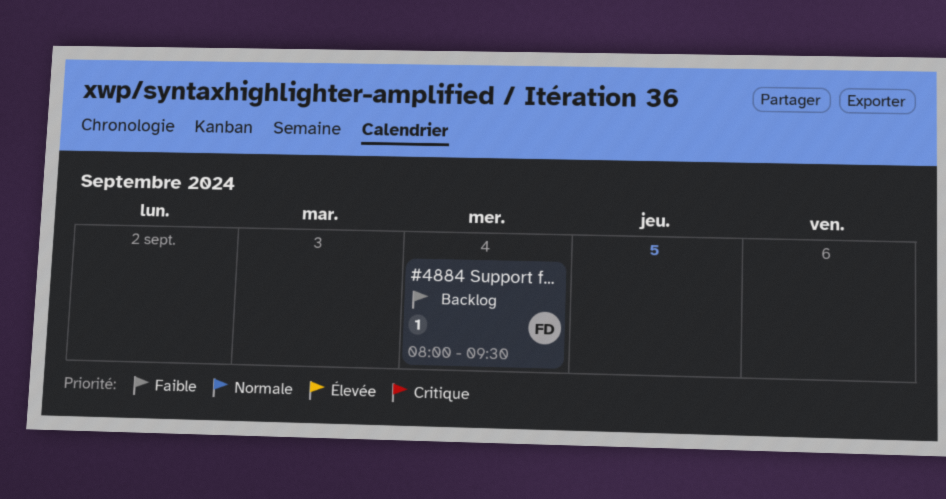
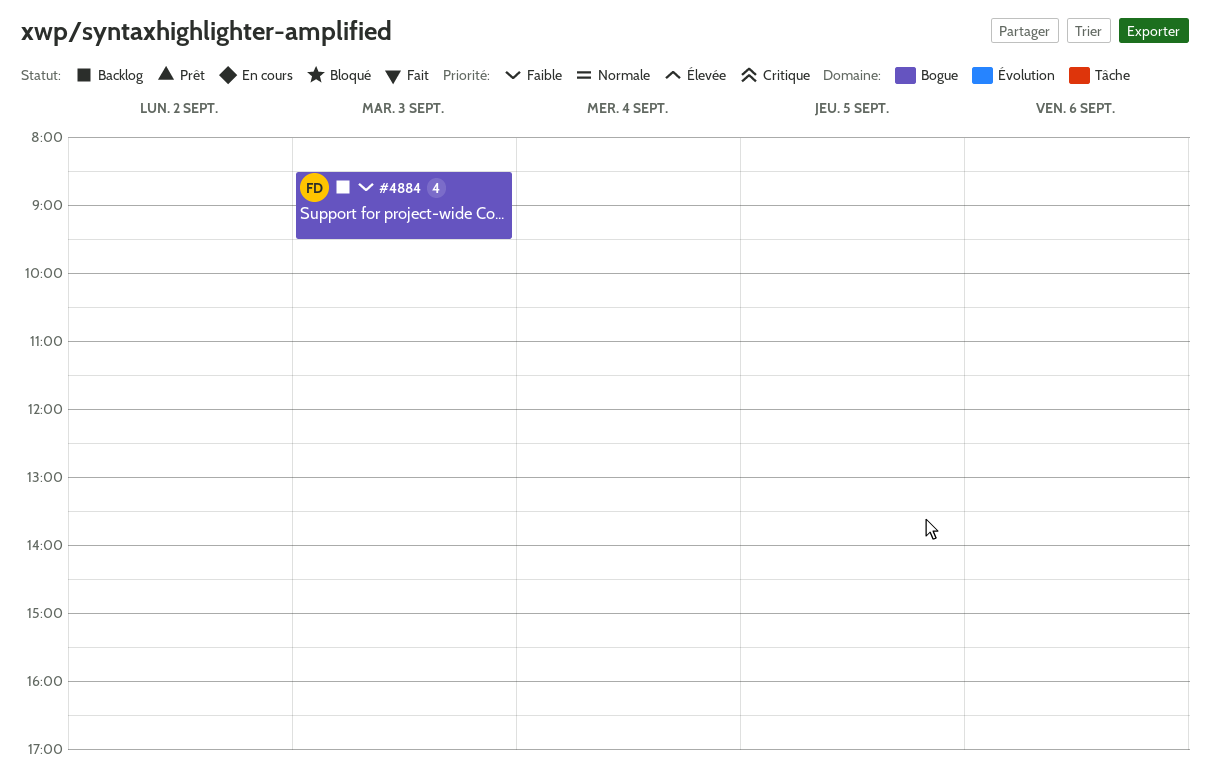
#4884, estimate: 1 -> 4
#4884, day: Sep 4 -> Sep 3
#4884, begins: 08:00 -> 08:30

